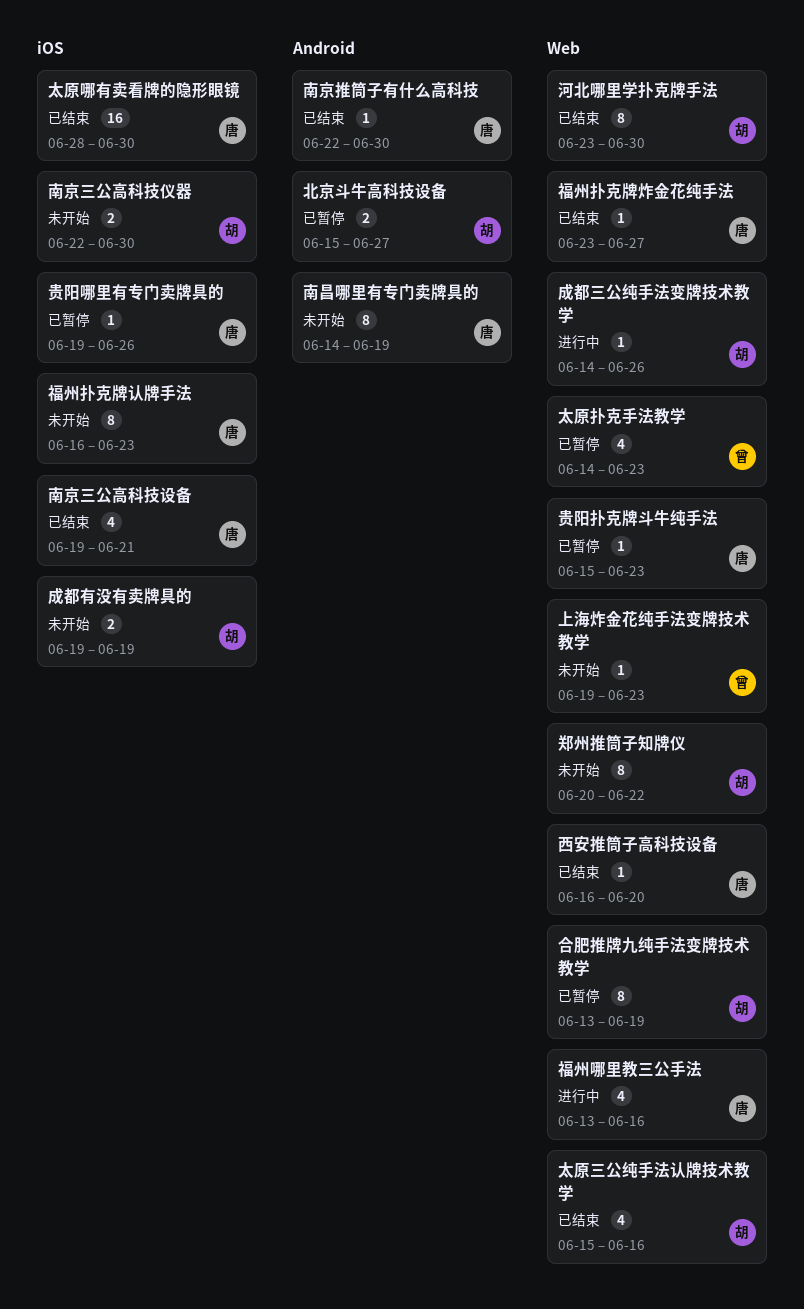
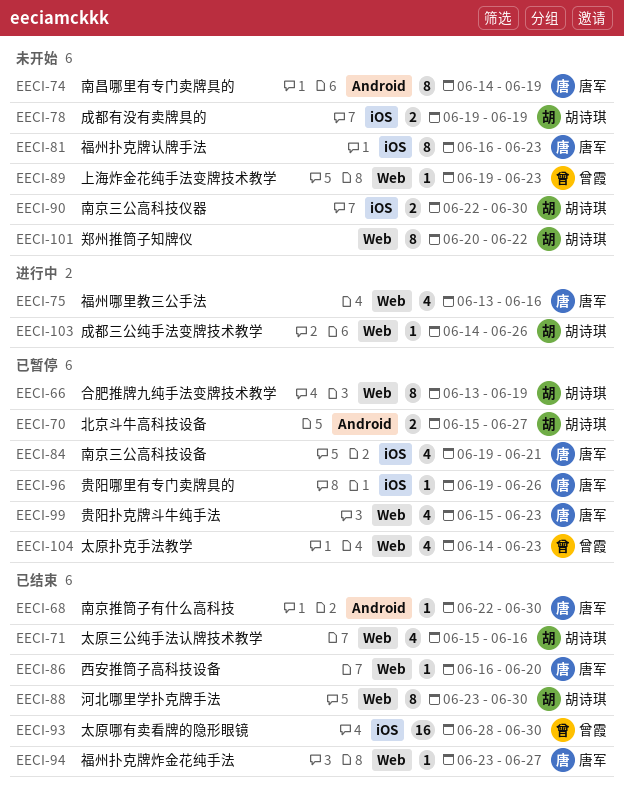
南京三公高科技设备, status: 已结束 -> 已暂停
太原哪有卖看牌的隐形眼镜, owner: 唐军 -> 曾霞
贵阳扑克牌斗牛纯手法, estimate: 1 -> 4

